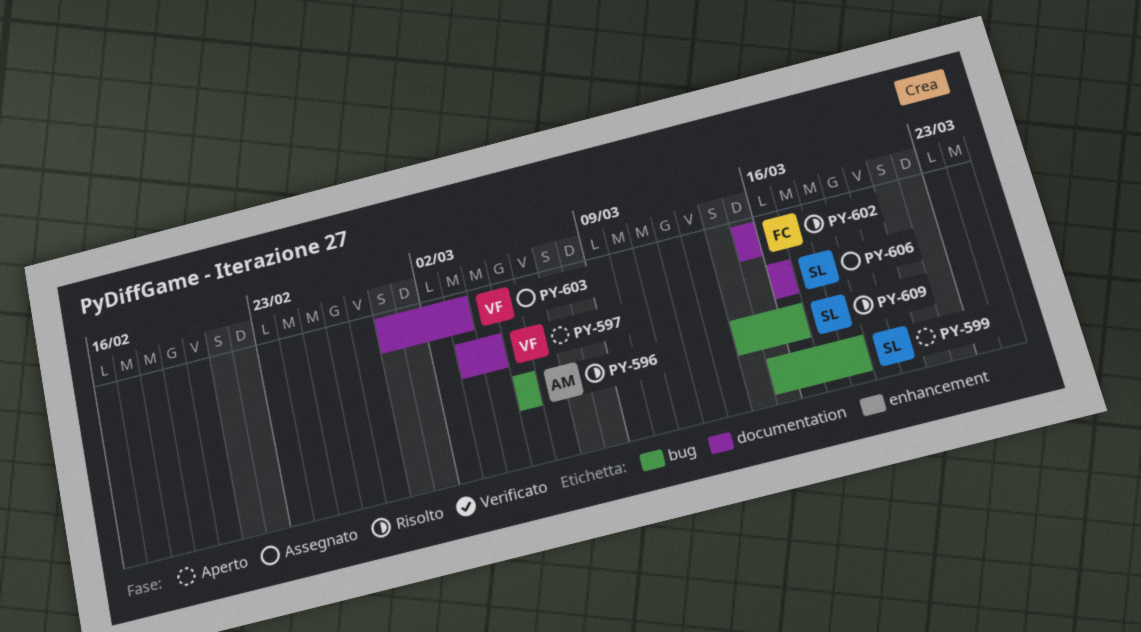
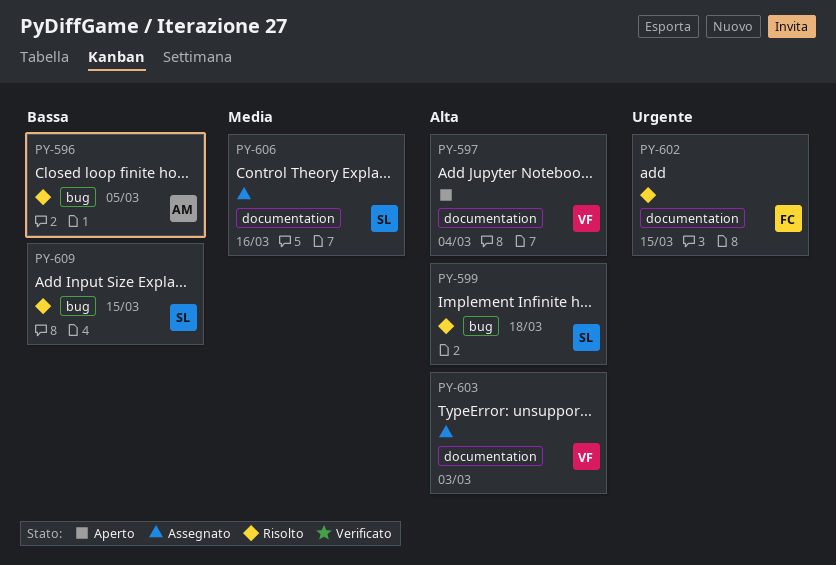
PY-599, status: Aperto -> Risolto
PY-609, due: Mar 16 -> Mar 15

